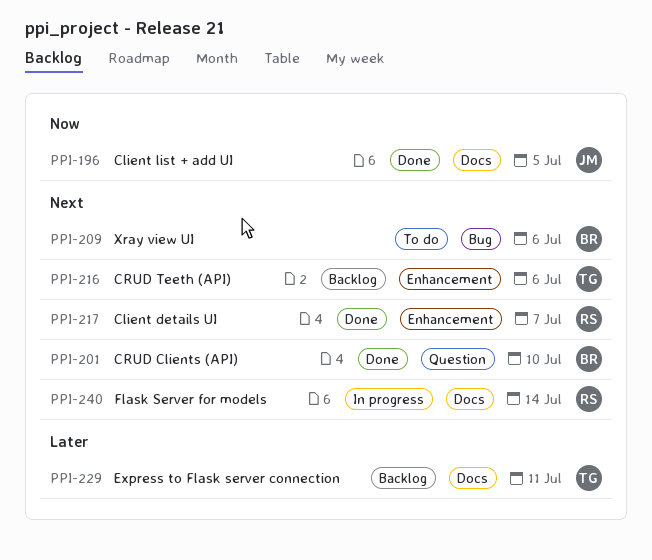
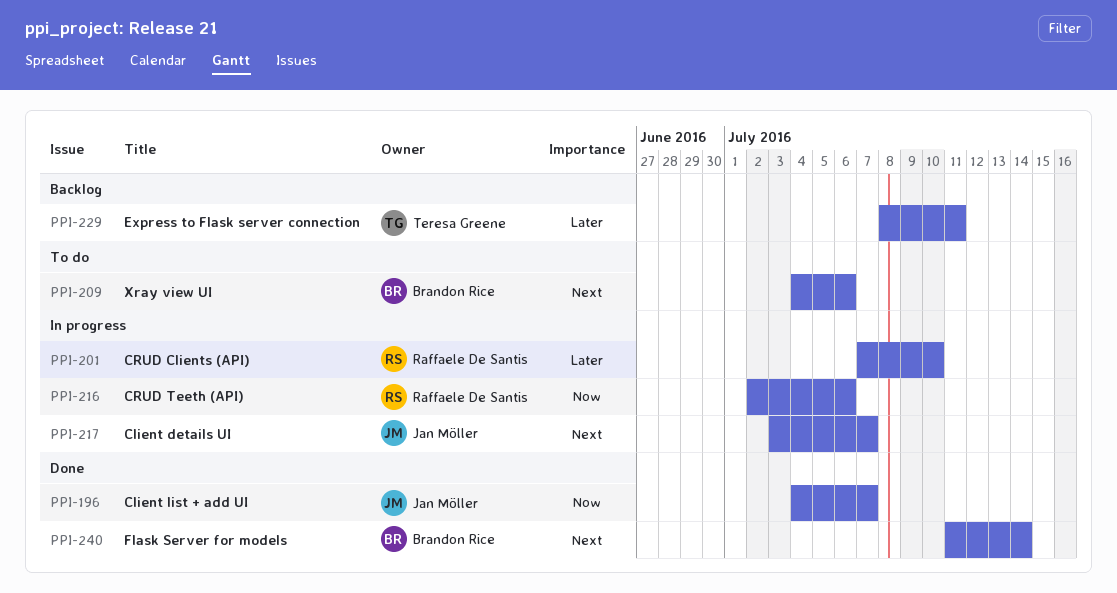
PPI-196, due: Jul 5 -> Jul 7
PPI-201, status: Done -> In progress
PPI-201, owner: Brandon Rice -> Raffaele De Santis
PPI-201, priority: Next -> Later
PPI-216, status: Backlog -> In progress
PPI-216, owner: Teresa Greene -> Raffaele De Santis
PPI-216, priority: Next -> Now
PPI-217, status: Done -> In progress
PPI-217, owner: Raffaele De Santis -> Jan Möller
PPI-240, status: In progress -> Done
PPI-240, owner: Raffaele De Santis -> Brandon Rice

